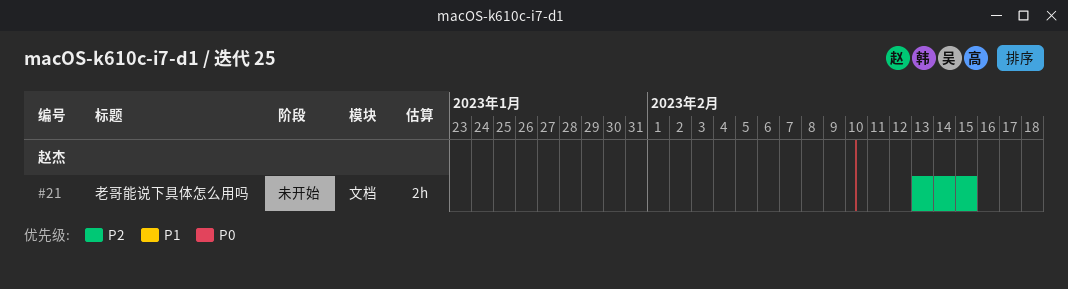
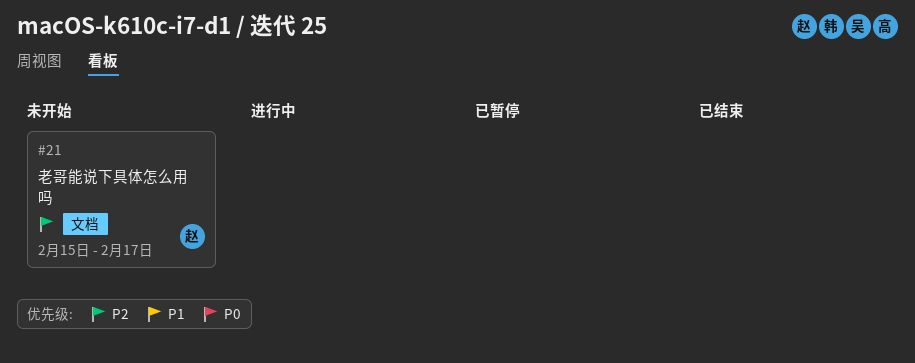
#21, start: Feb 13 -> Feb 15
#21, due: Feb 15 -> Feb 17

